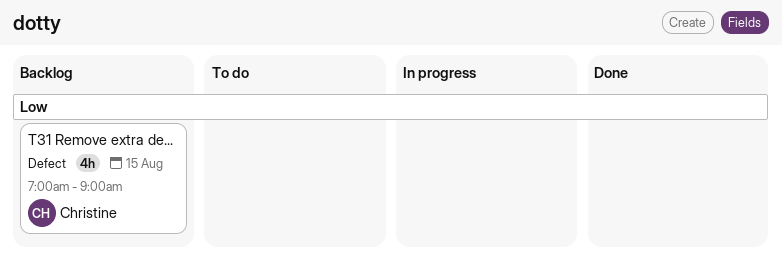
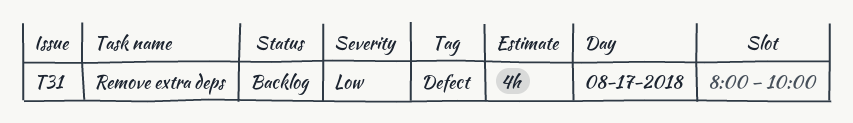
T31, day: Aug 15 -> Aug 17
T31, begins: 07:00 -> 08:00
T31, ends: 09:00 -> 10:00

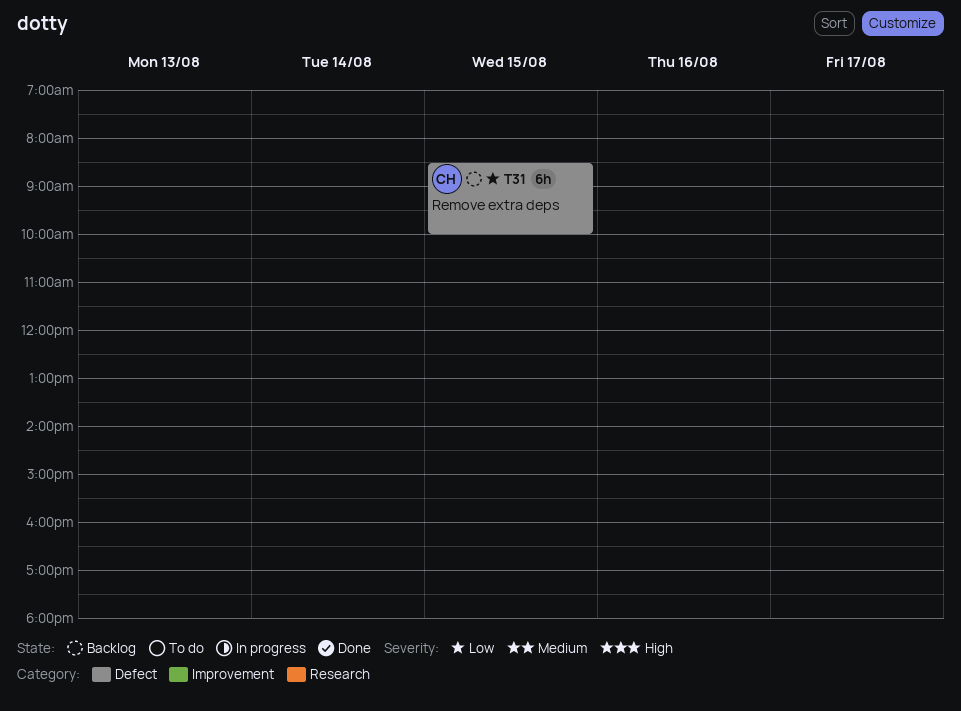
T31, estimate: 4h -> 6h
T31, day: Aug 17 -> Aug 15
T31, begins: 08:00 -> 08:30

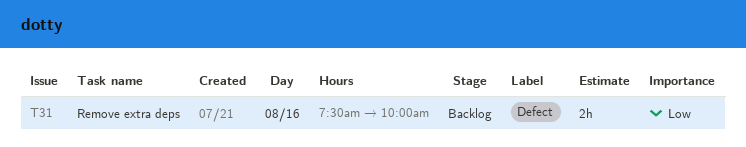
T31, estimate: 6h -> 2h
T31, day: Aug 15 -> Aug 16
T31, begins: 08:30 -> 07:30

